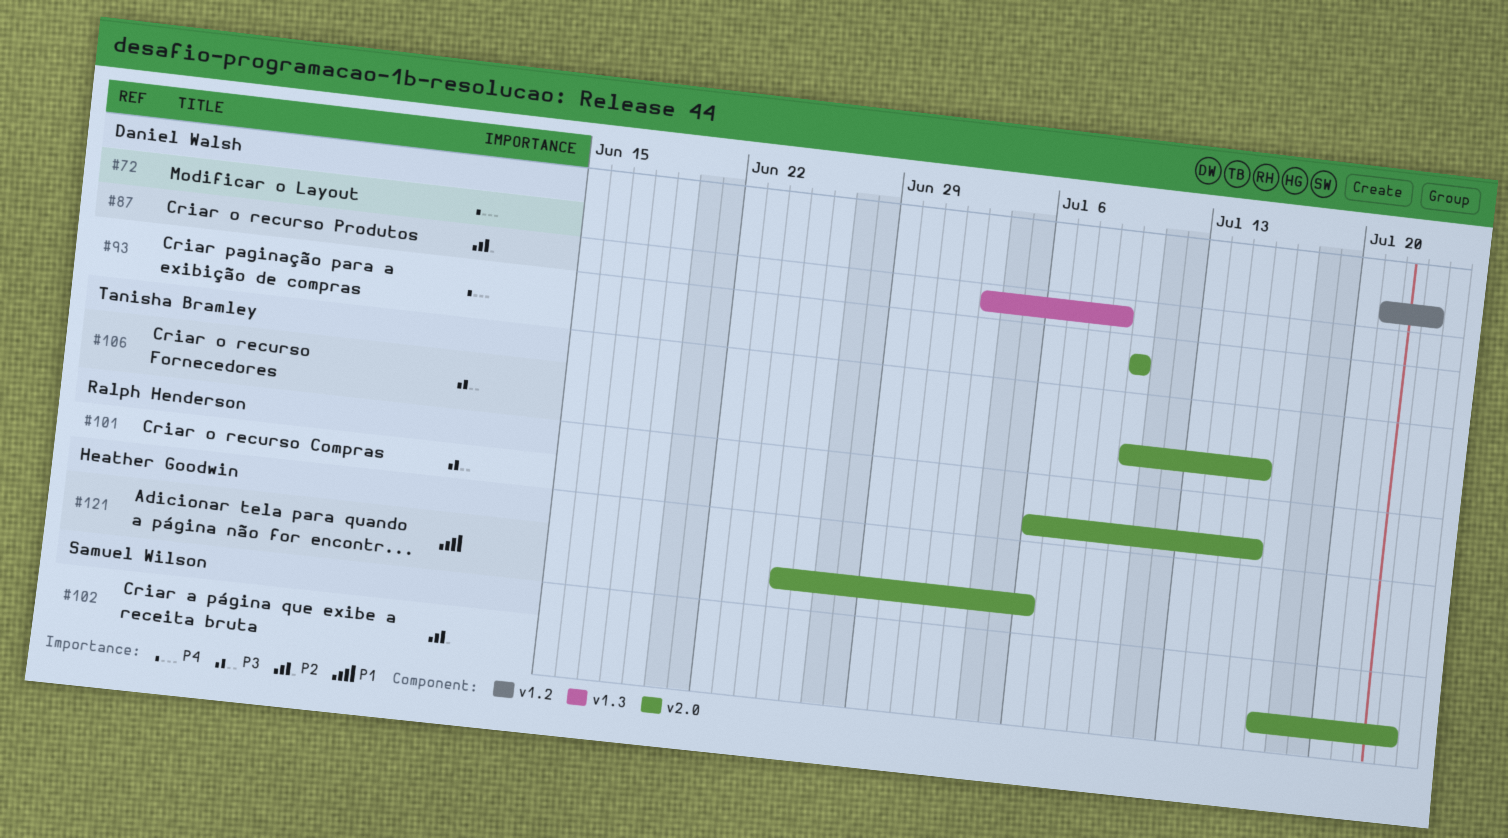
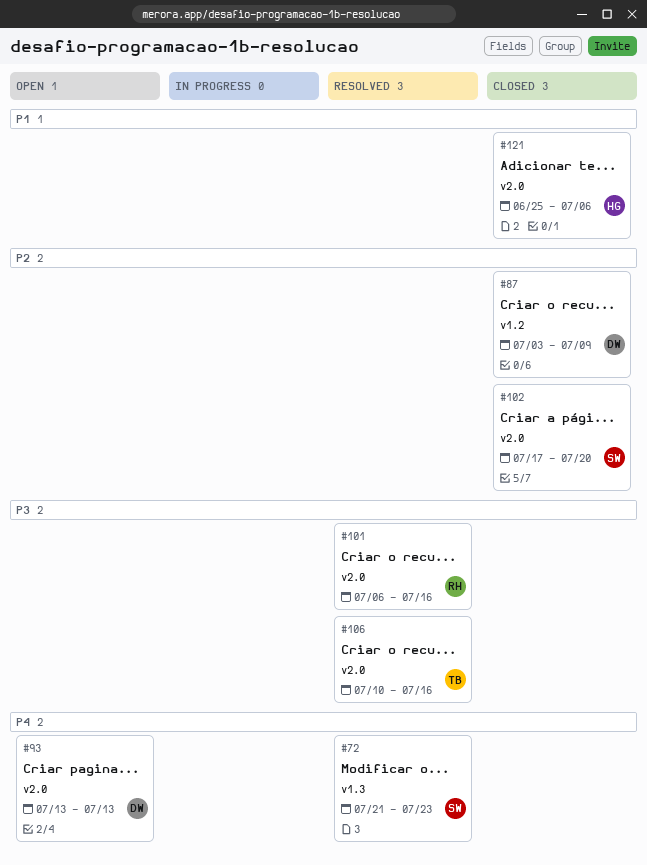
#72, owner: Daniel Walsh -> Samuel Wilson
#72, label: v1.2 -> v1.3
#87, label: v1.3 -> v1.2
#93, start: Jul 10 -> Jul 13
#93, due: Jul 10 -> Jul 13
#102, due: Jul 23 -> Jul 20

